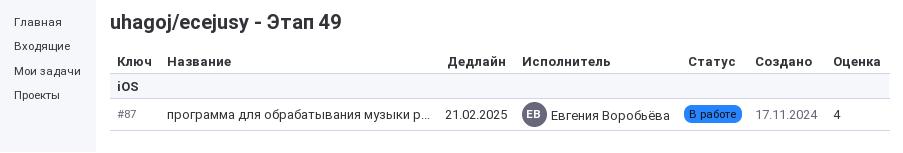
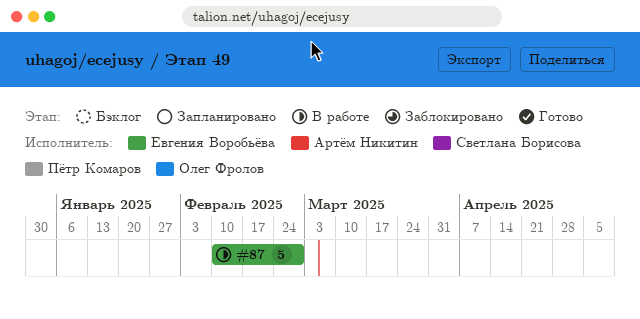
#87, estimate: 4 -> 5
#87, due: Feb 21 -> Feb 28

